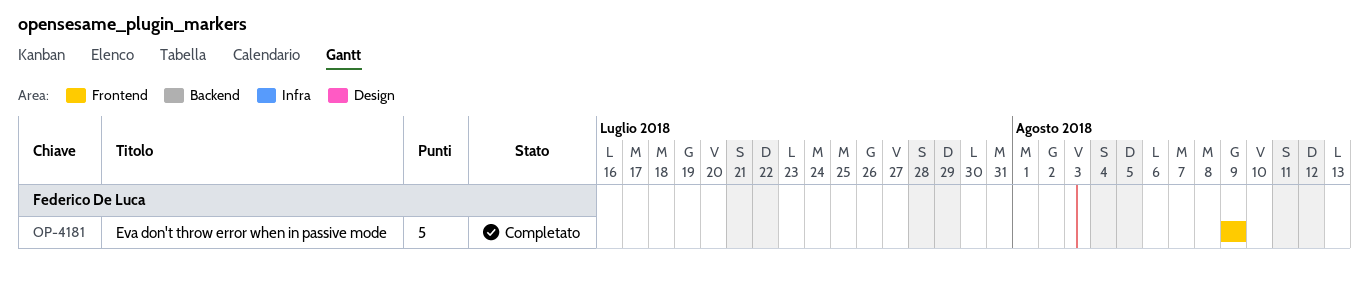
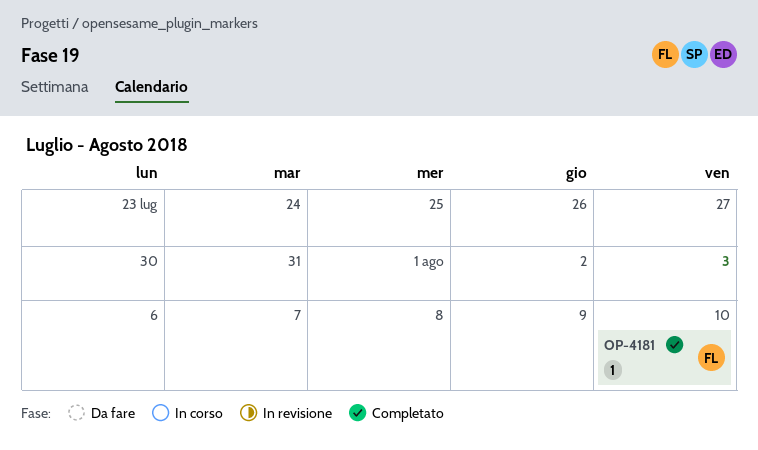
OP-4181, estimate: 5 -> 1
OP-4181, due: Aug 9 -> Aug 10

